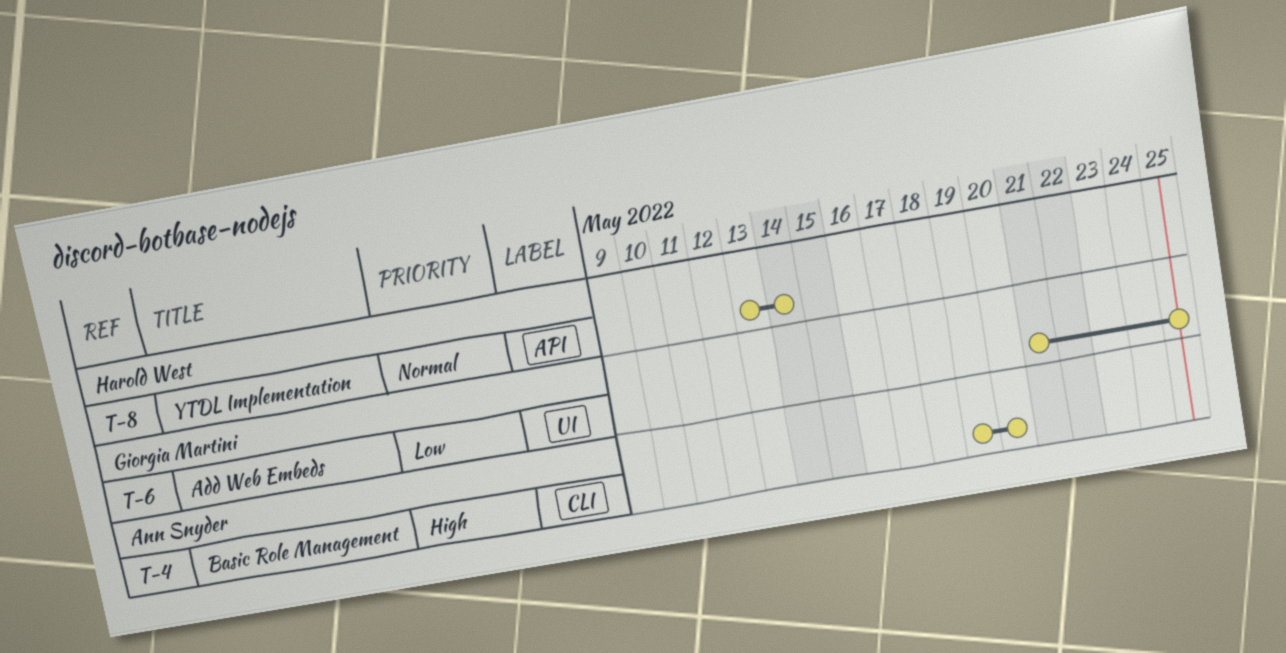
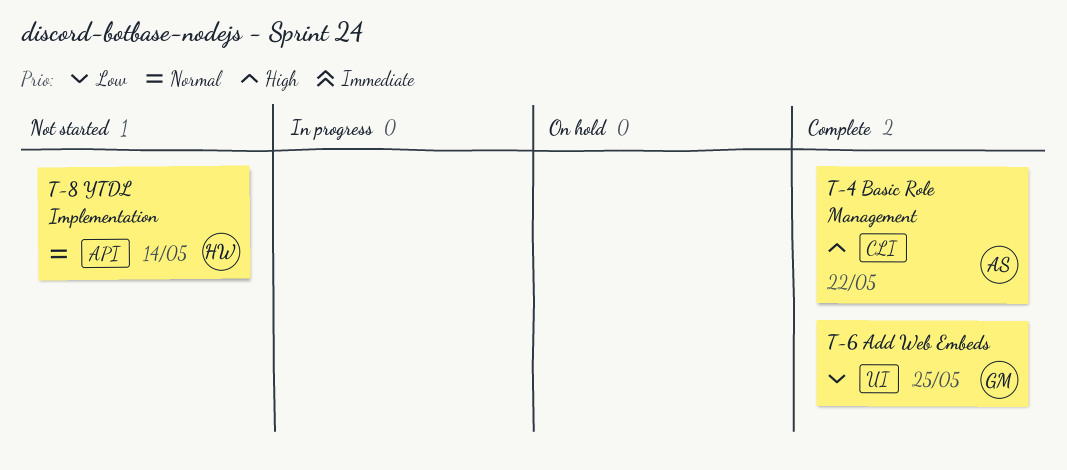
T-4, due: May 20 -> May 22

